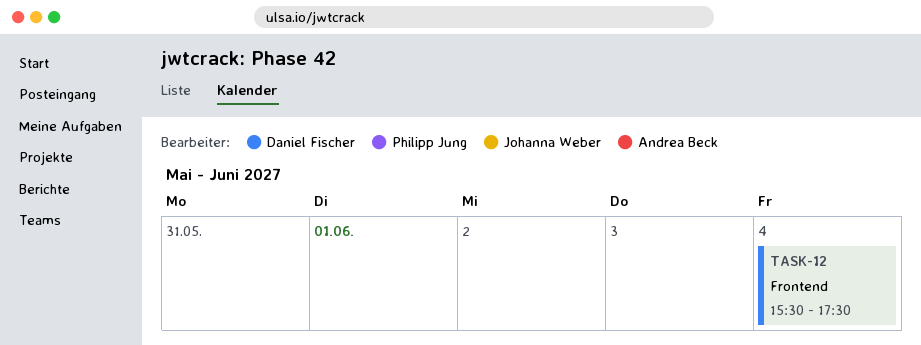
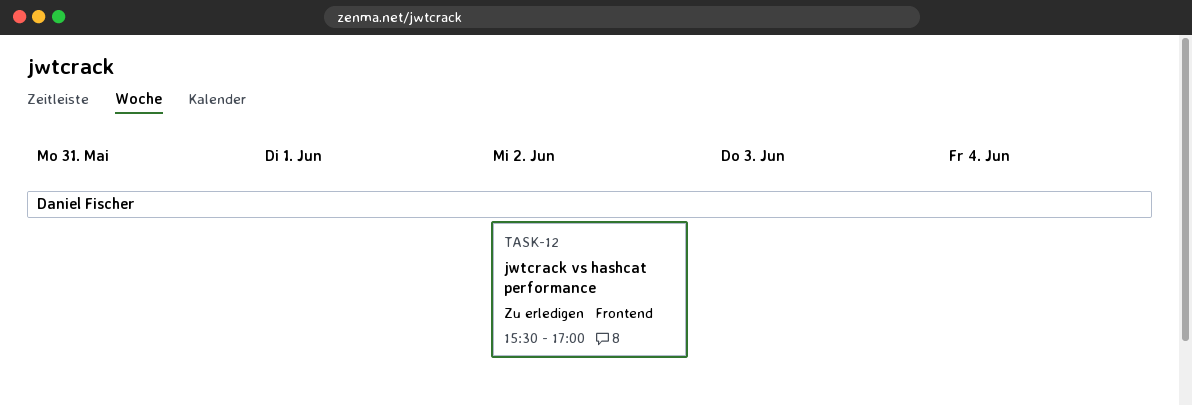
TASK-12, day: Jun 4 -> Jun 2
TASK-12, ends: 17:30 -> 17:00

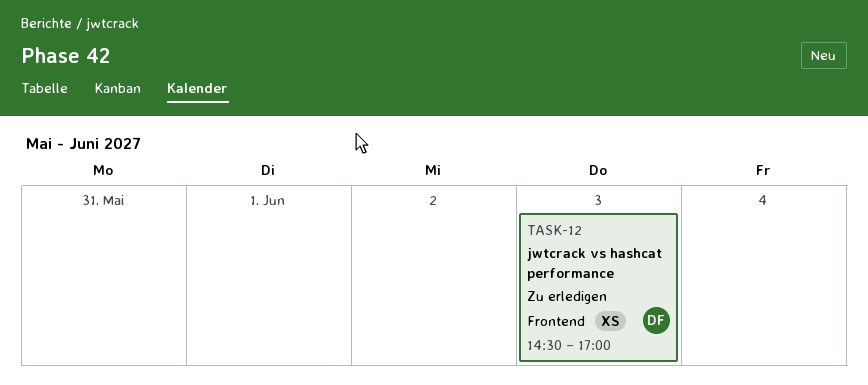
TASK-12, day: Jun 2 -> Jun 3
TASK-12, begins: 15:30 -> 14:30

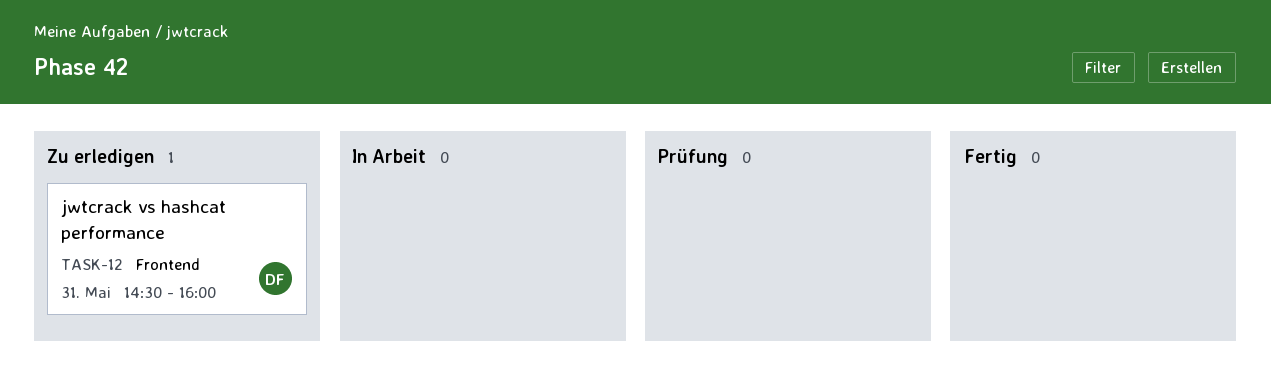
TASK-12, day: Jun 3 -> May 31
TASK-12, ends: 17:00 -> 16:00

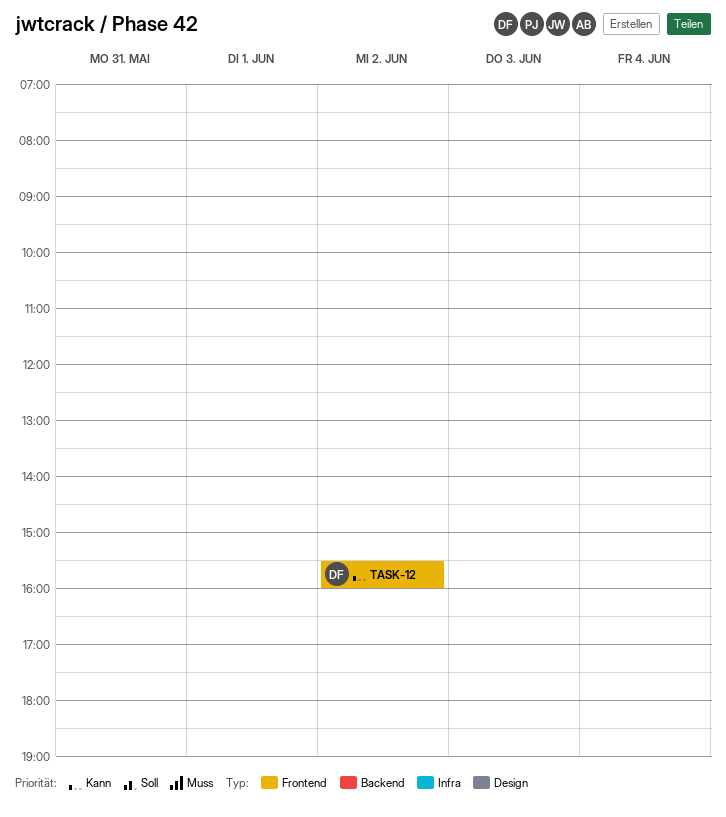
TASK-12, day: May 31 -> Jun 2
TASK-12, begins: 14:30 -> 15:30

